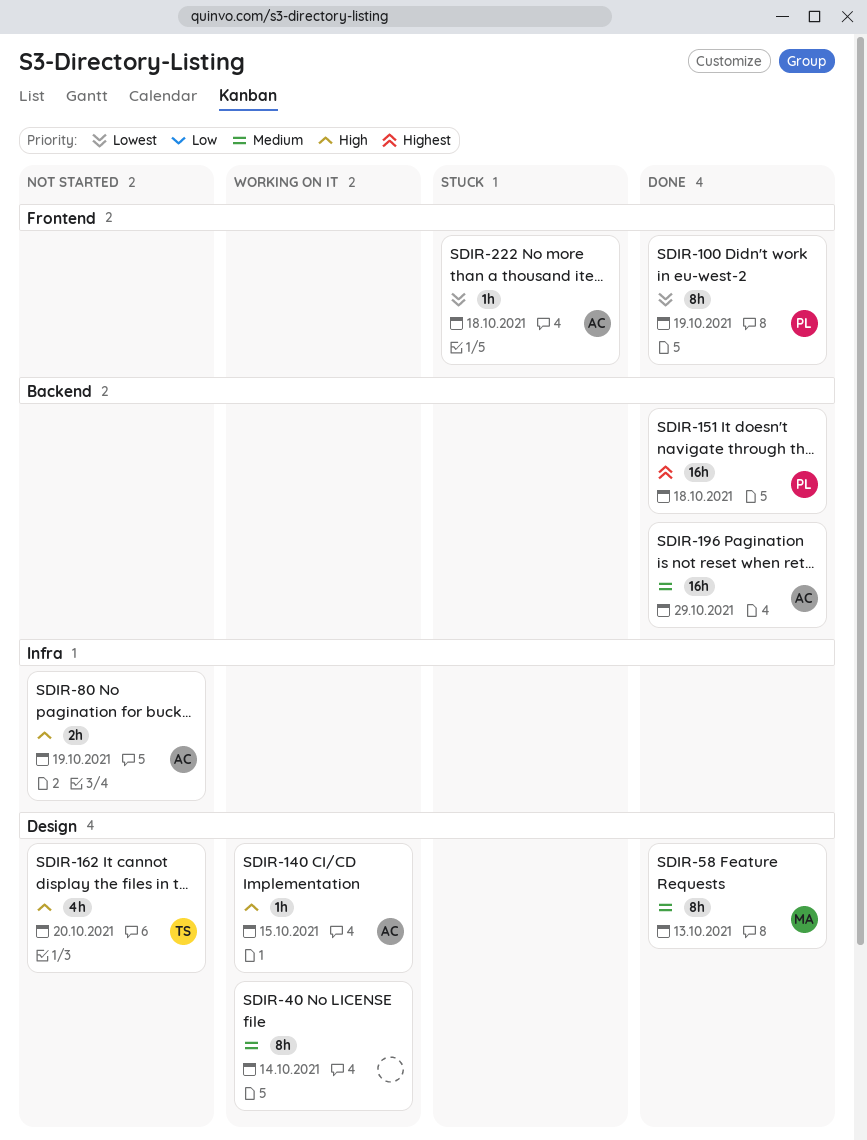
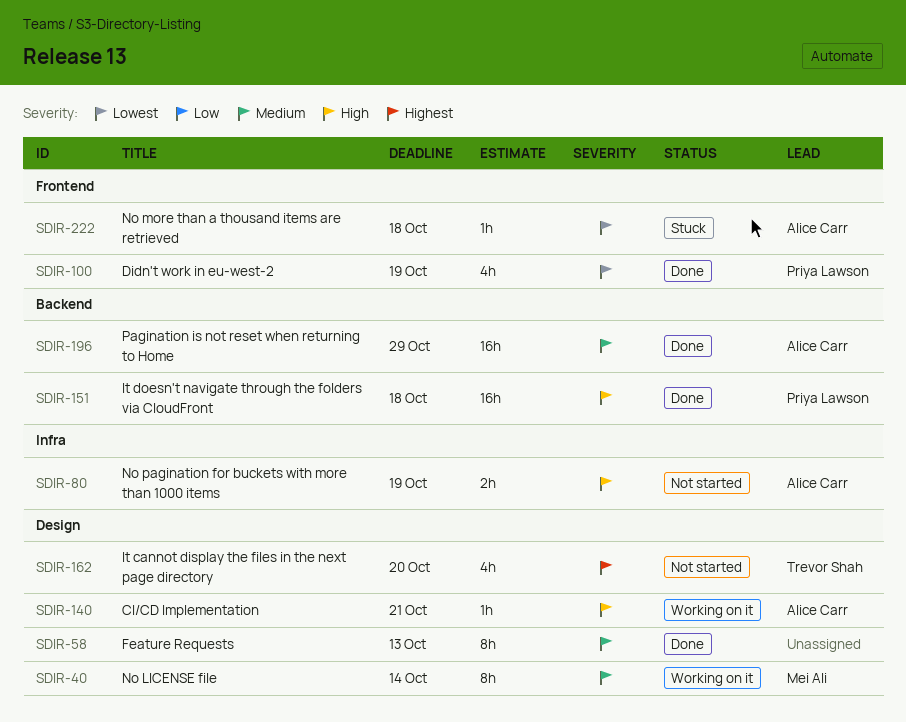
SDIR-40, owner: none -> Mei Ali
SDIR-58, owner: Mei Ali -> none
SDIR-100, estimate: 8h -> 4h
SDIR-140, due: Oct 15 -> Oct 21
SDIR-151, priority: Highest -> High
SDIR-162, priority: High -> Highest

